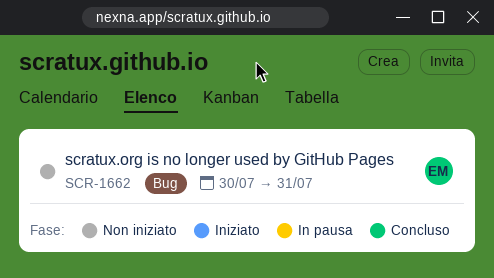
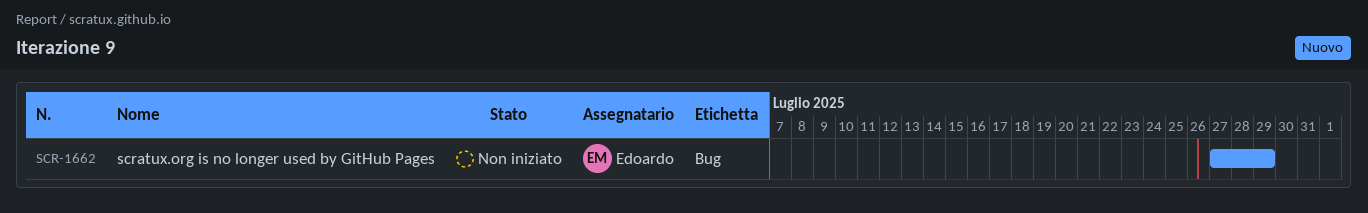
SCR-1662, start: Jul 30 -> Jul 27
SCR-1662, due: Jul 31 -> Jul 29

